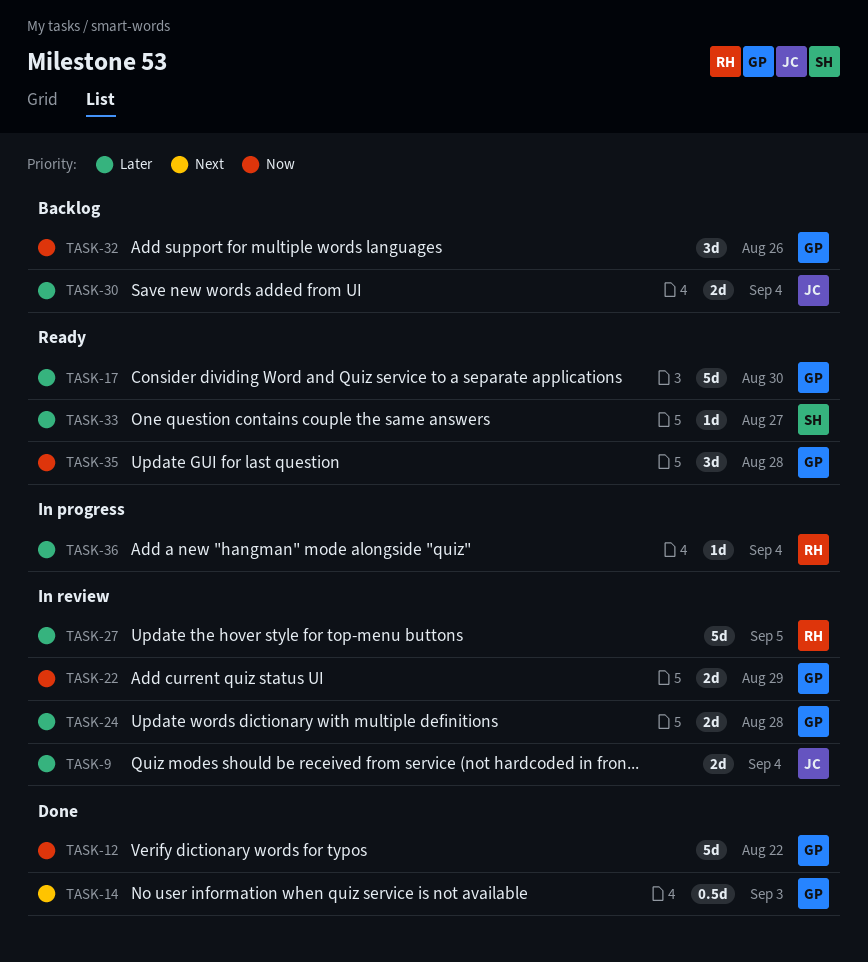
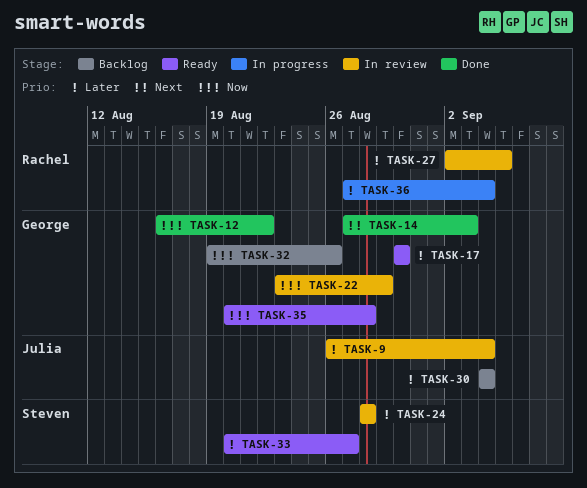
TASK-24, owner: George -> Steven

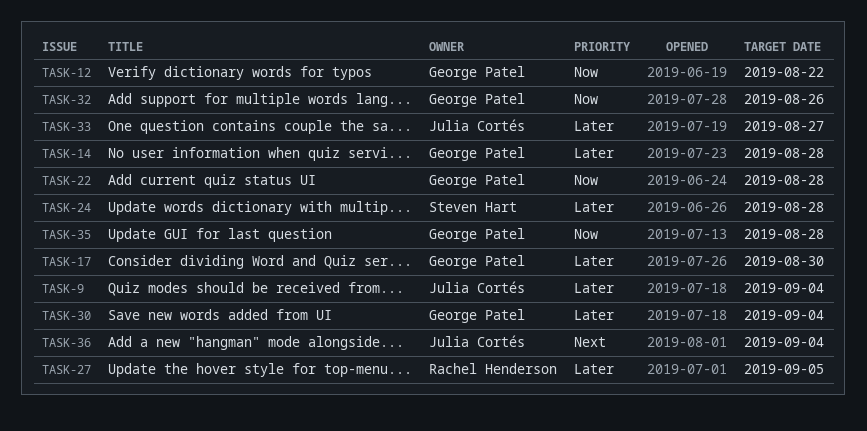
TASK-14, priority: Next -> Later
TASK-14, due: Sep 3 -> Aug 28
TASK-22, due: Aug 29 -> Aug 28
TASK-30, owner: Julia Cortés -> George Patel
TASK-33, owner: Steven Hart -> Julia Cortés
TASK-36, owner: Rachel Henderson -> Julia Cortés
TASK-36, priority: Later -> Next

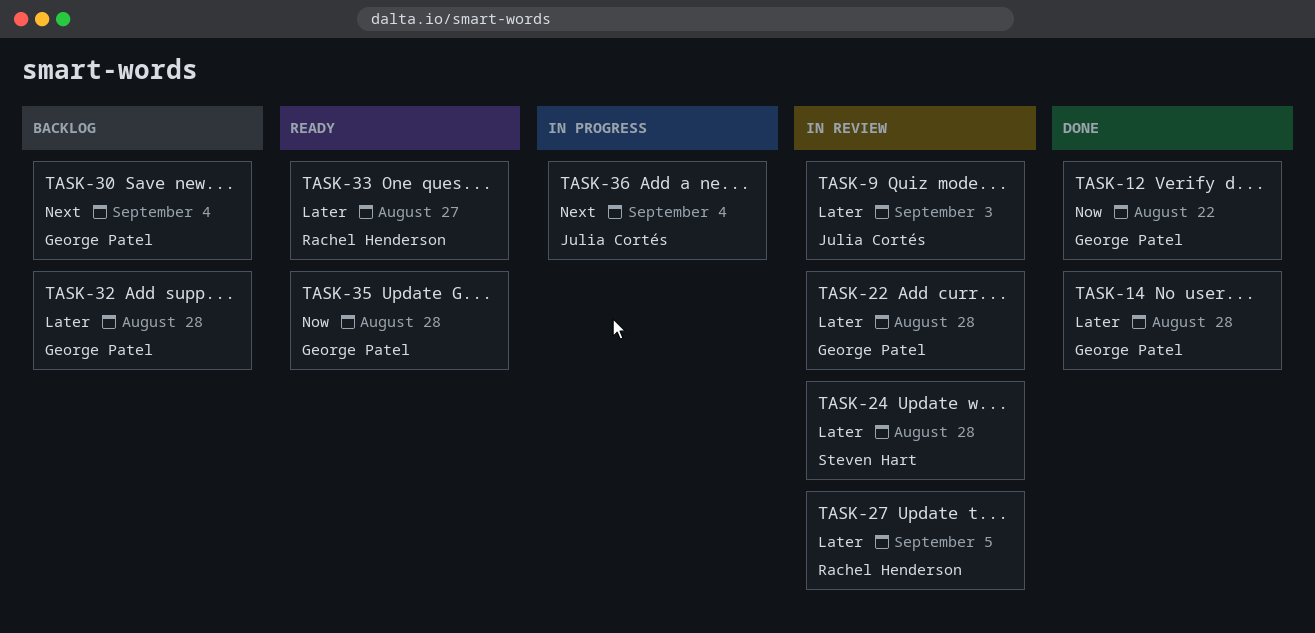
TASK-9, due: Sep 4 -> Sep 3
TASK-17: present -> none
TASK-22, priority: Now -> Later
TASK-30, priority: Later -> Next
TASK-32, priority: Now -> Later
TASK-32, due: Aug 26 -> Aug 28
TASK-33, owner: Julia Cortés -> Rachel Henderson

